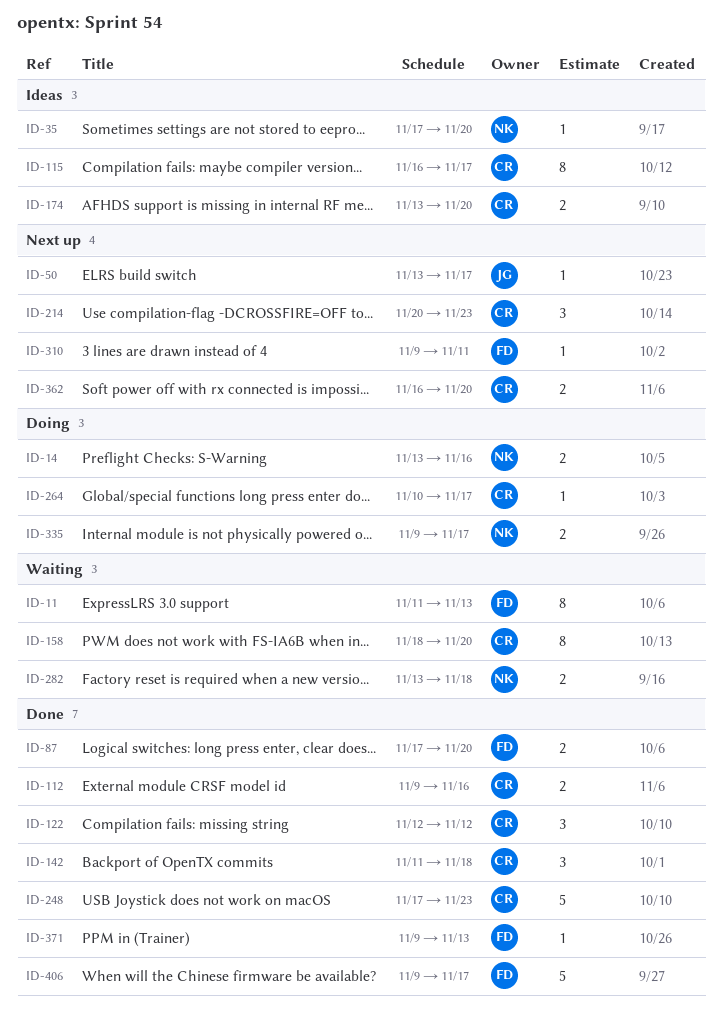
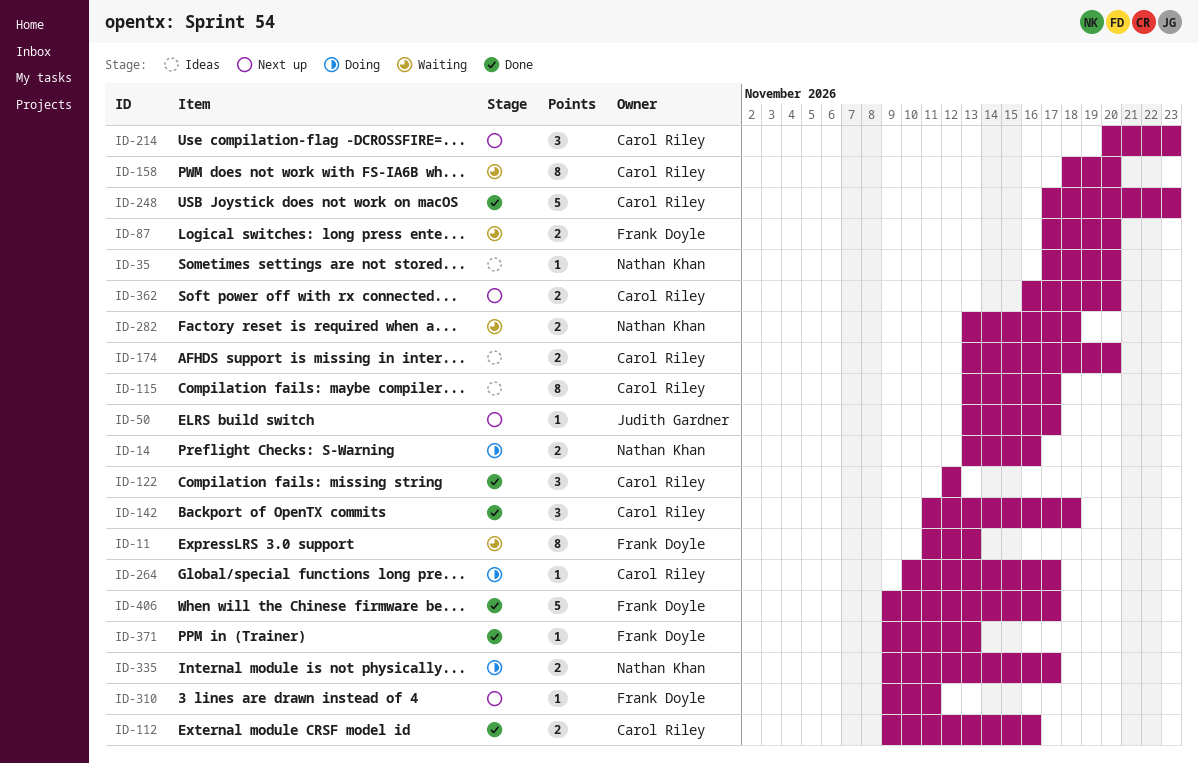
ID-87, status: Done -> Waiting
ID-115, start: Nov 16 -> Nov 13

